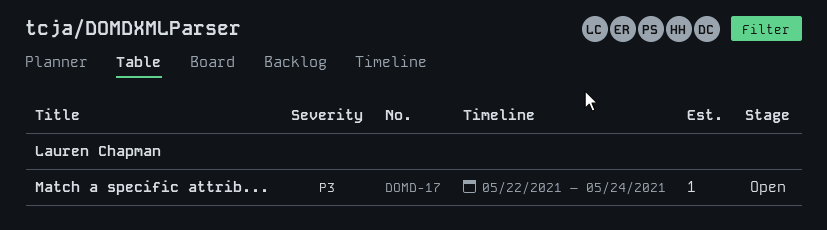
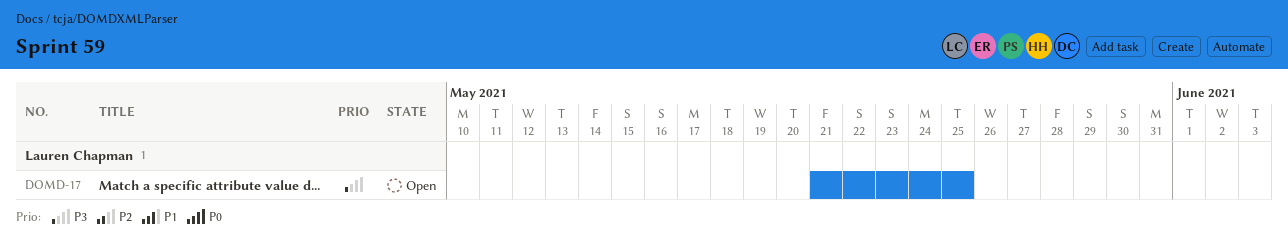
DOMD-17, start: May 22 -> May 21
DOMD-17, due: May 24 -> May 25

